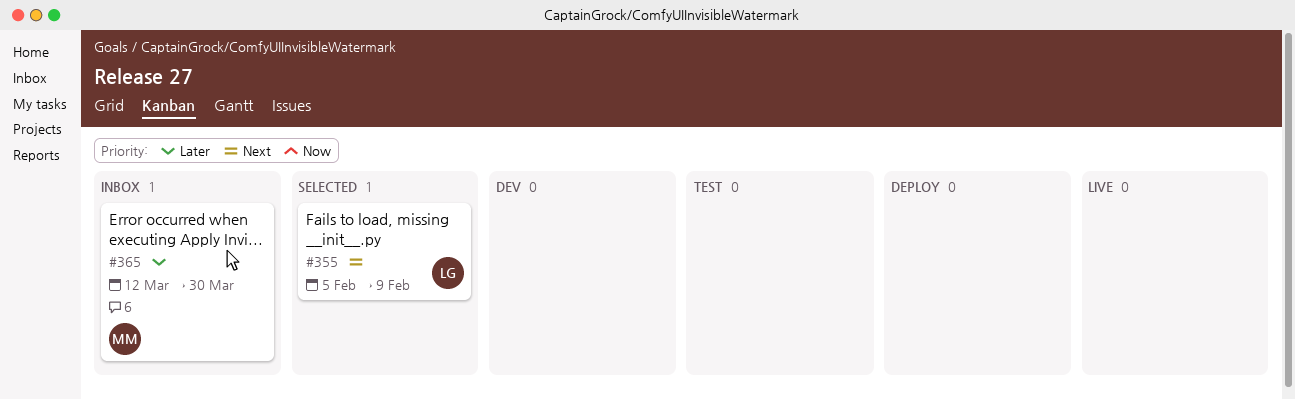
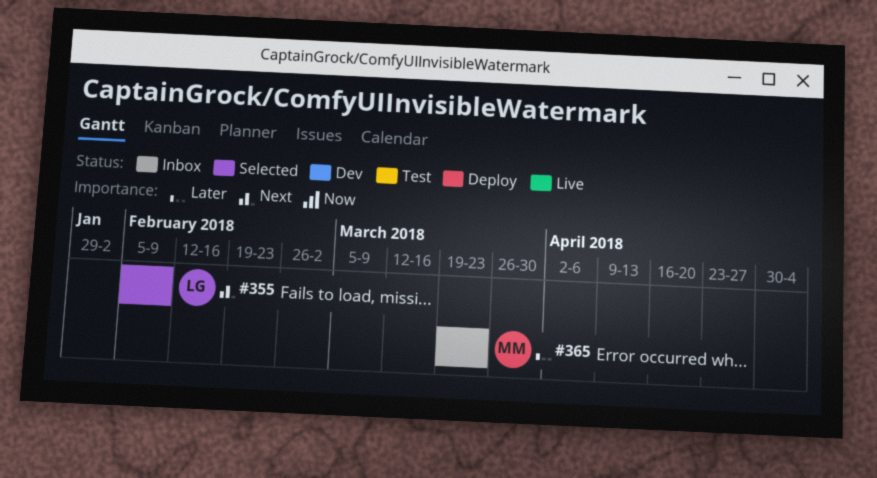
#365, start: Mar 12 -> Mar 19
#365, due: Mar 30 -> Mar 23

